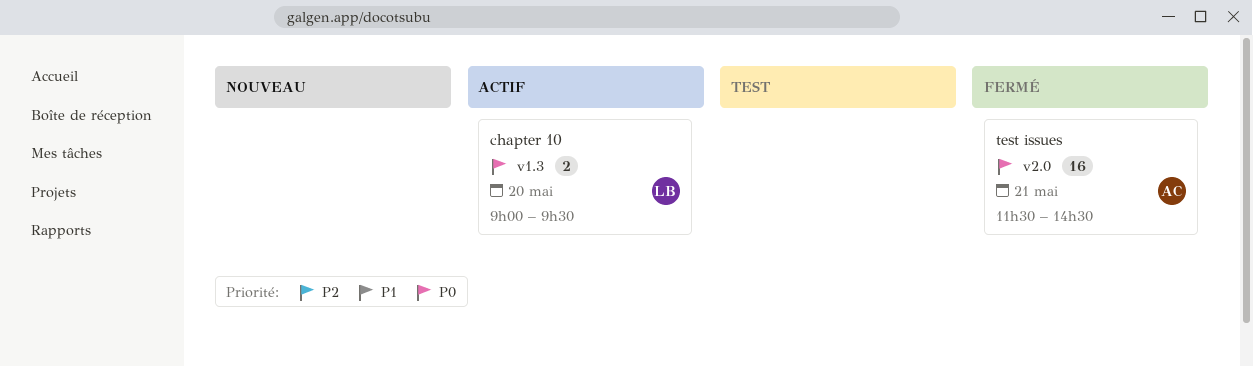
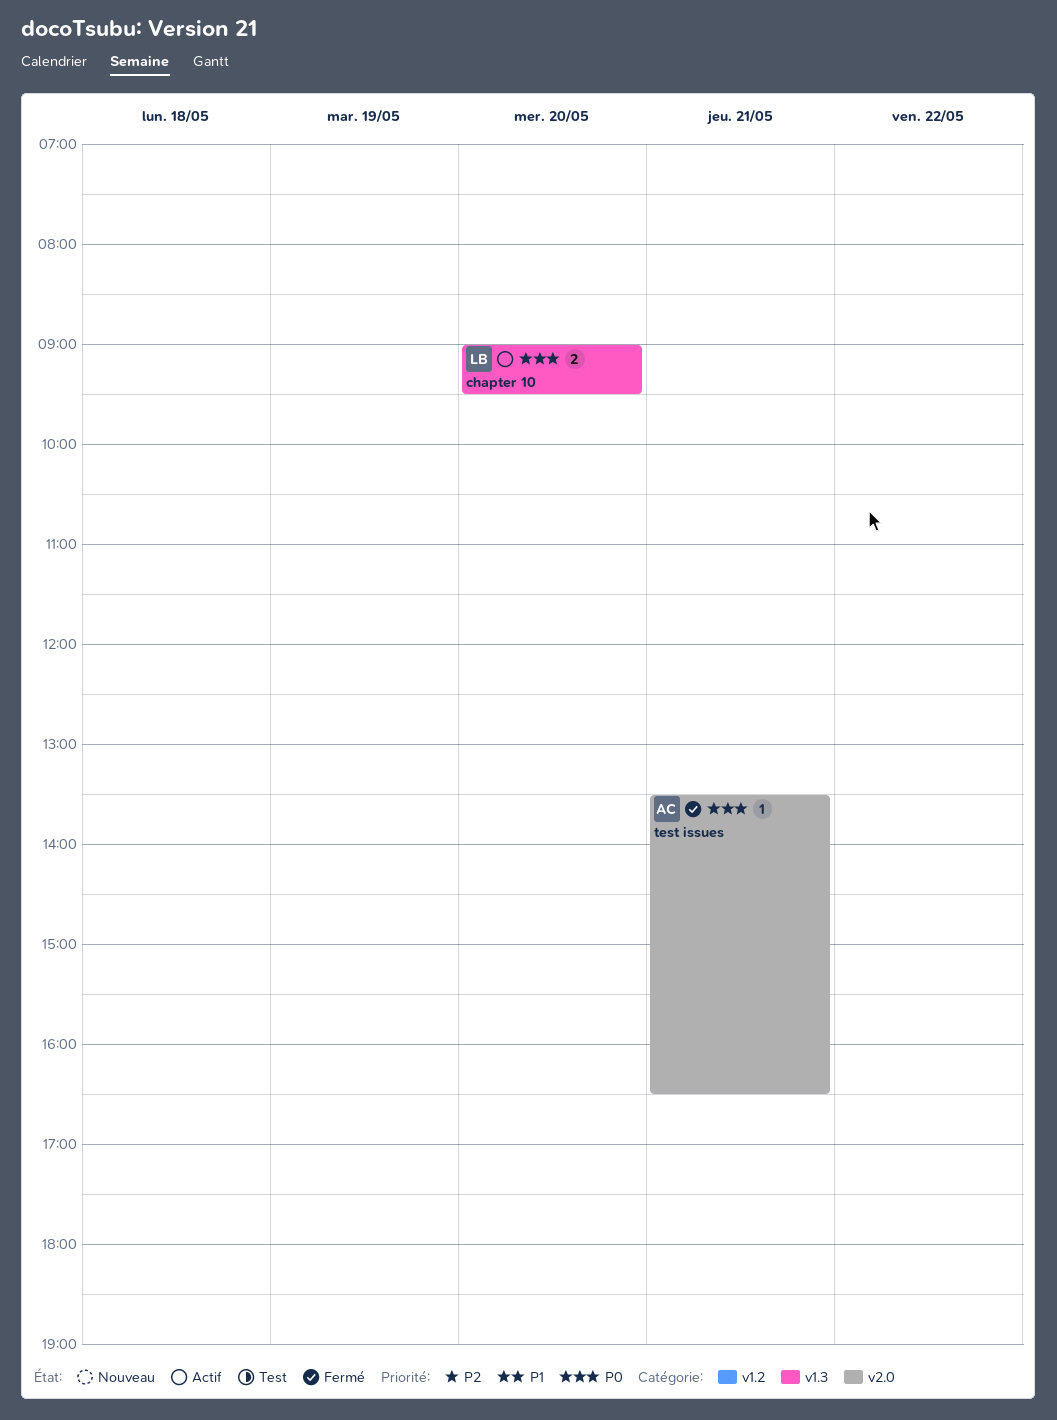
test issues, estimate: 16 -> 1
test issues, begins: 11:30 -> 13:30
test issues, ends: 14:30 -> 16:30

